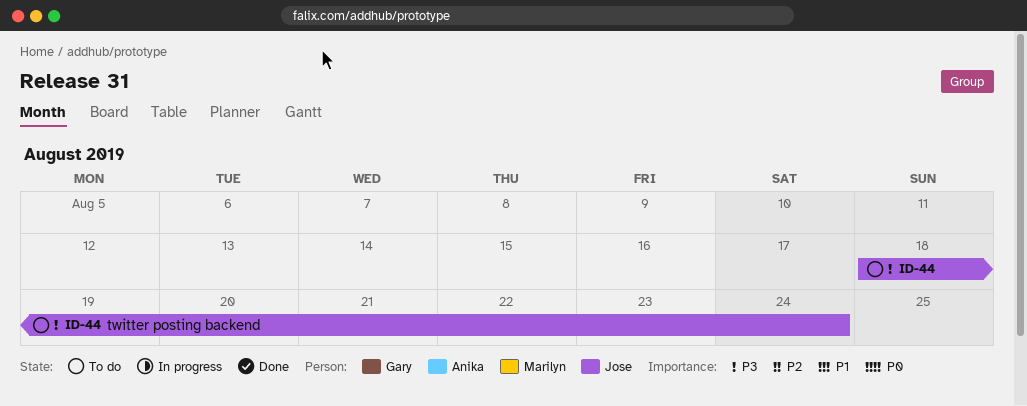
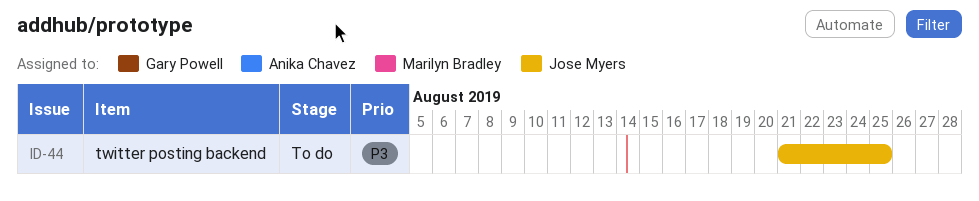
ID-44, start: Aug 18 -> Aug 21
ID-44, due: Aug 24 -> Aug 25

